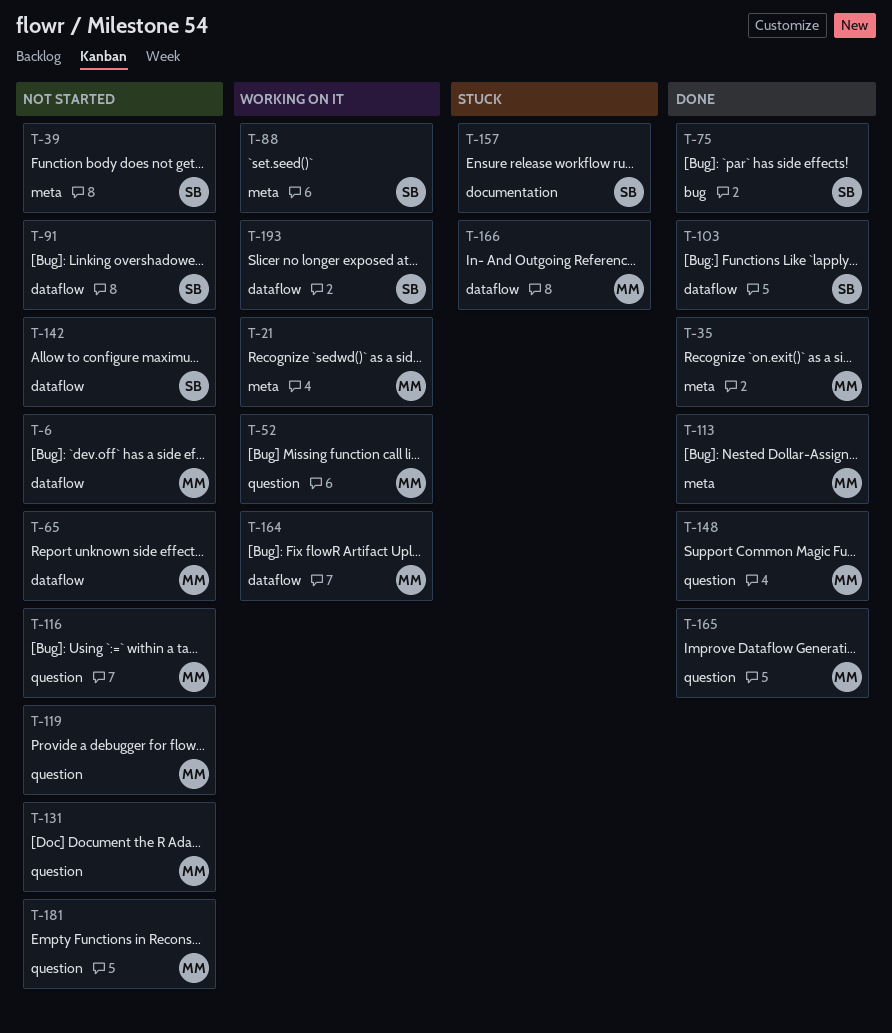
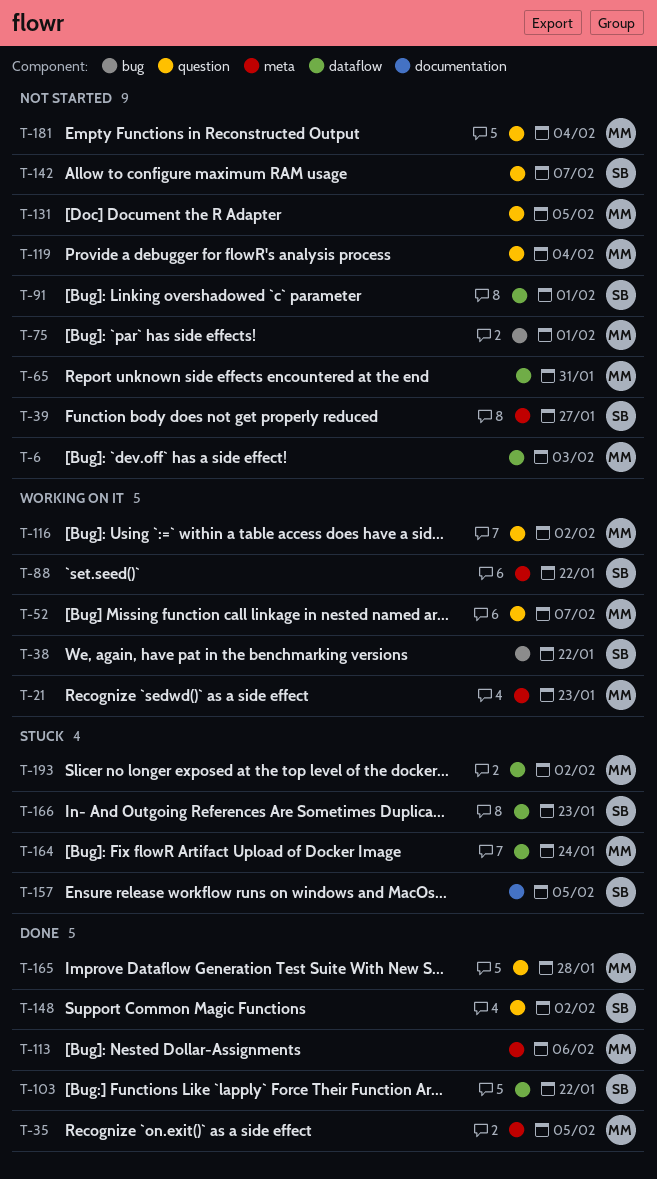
T-38: none -> present
T-75, status: Done -> Not started
T-75, owner: SB -> MM
T-116, status: Not started -> Working on it
T-142, label: dataflow -> question
T-148, owner: MM -> SB
T-164, status: Working on it -> Stuck
T-166, owner: MM -> SB
T-193, status: Working on it -> Stuck
T-193, owner: SB -> MM

